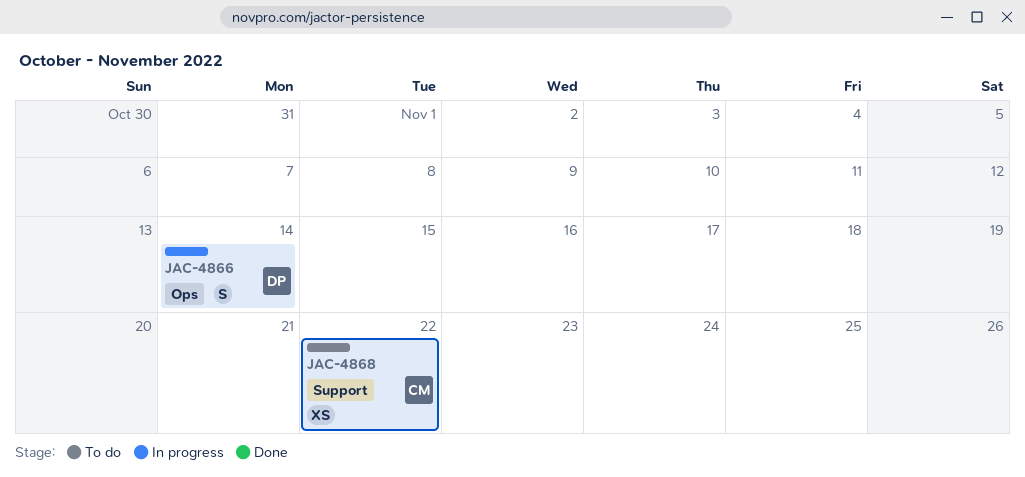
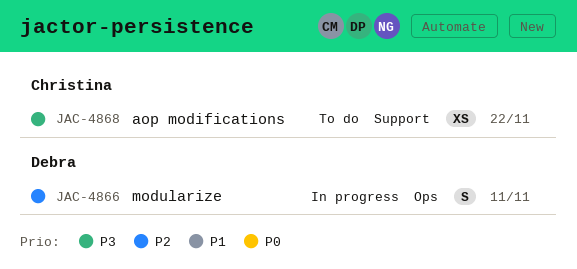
JAC-4866, due: Nov 14 -> Nov 11

